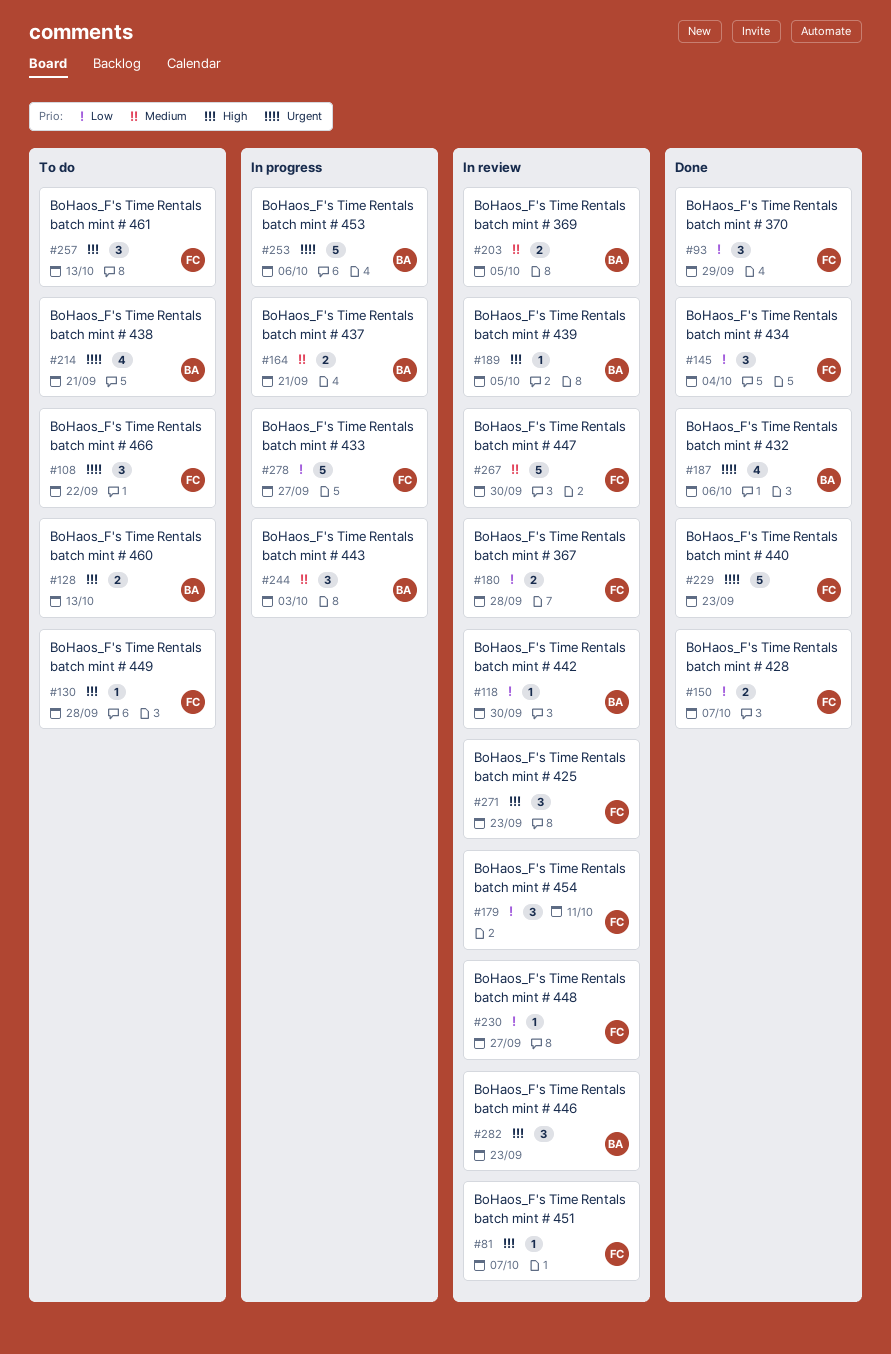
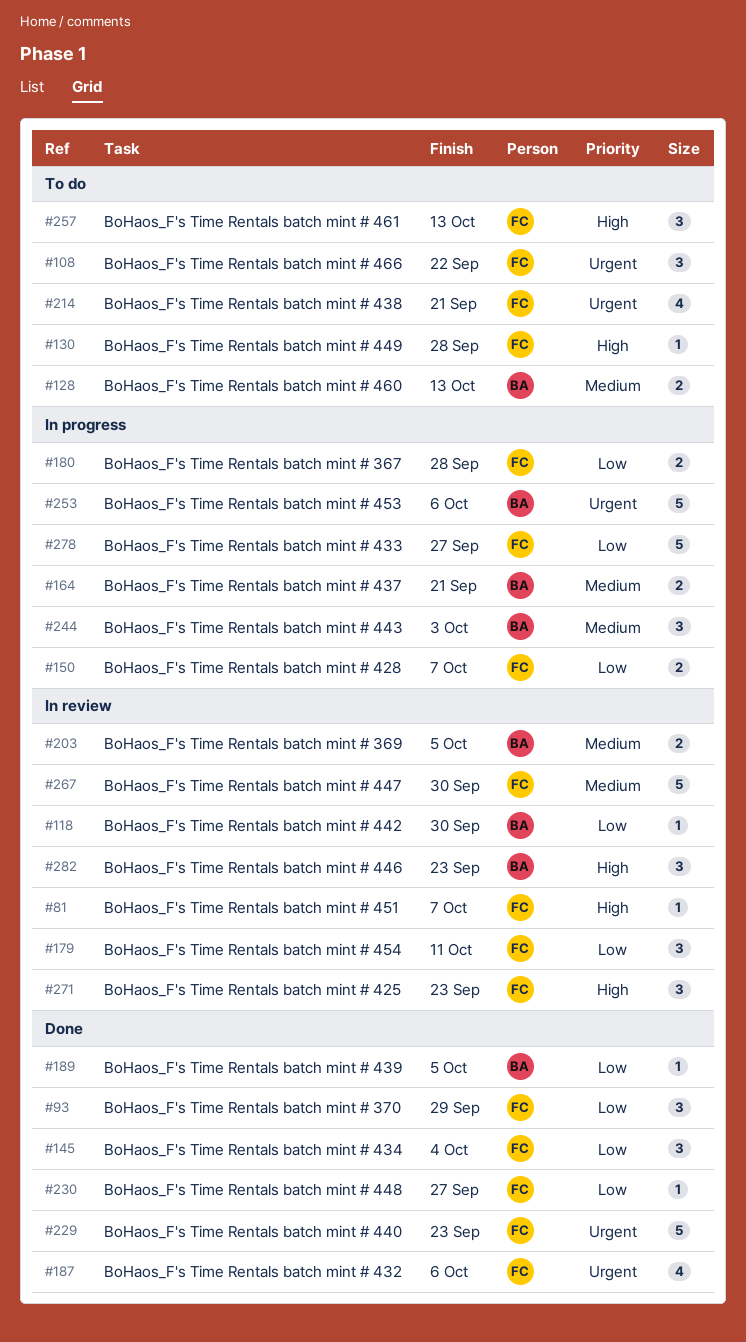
#128, priority: High -> Medium
#150, status: Done -> In progress
#180, status: In review -> In progress
#187, owner: BA -> FC
#189, status: In review -> Done
#189, priority: High -> Low
#214, owner: BA -> FC
#230, status: In review -> Done

